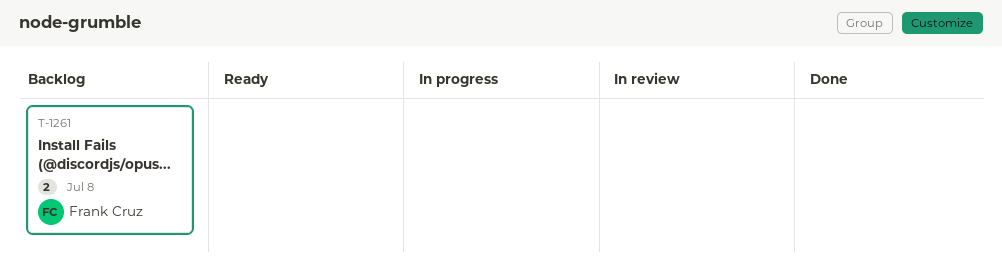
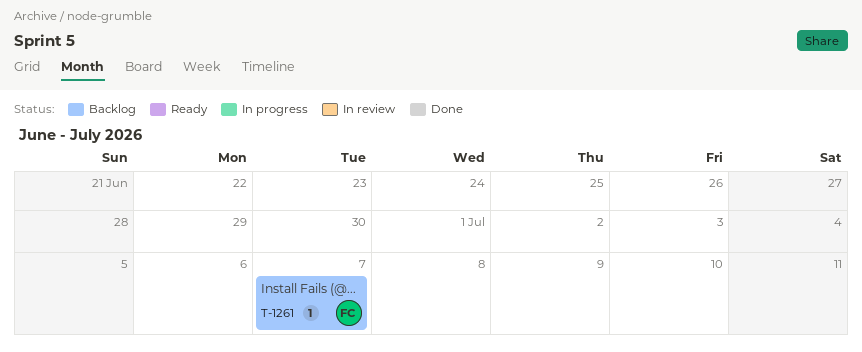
T-1261, estimate: 2 -> 1
T-1261, due: Jul 8 -> Jul 7

